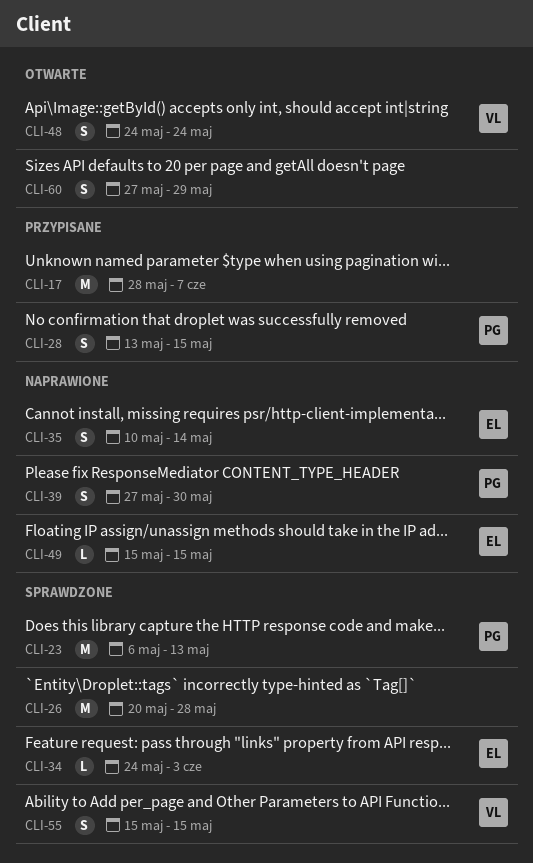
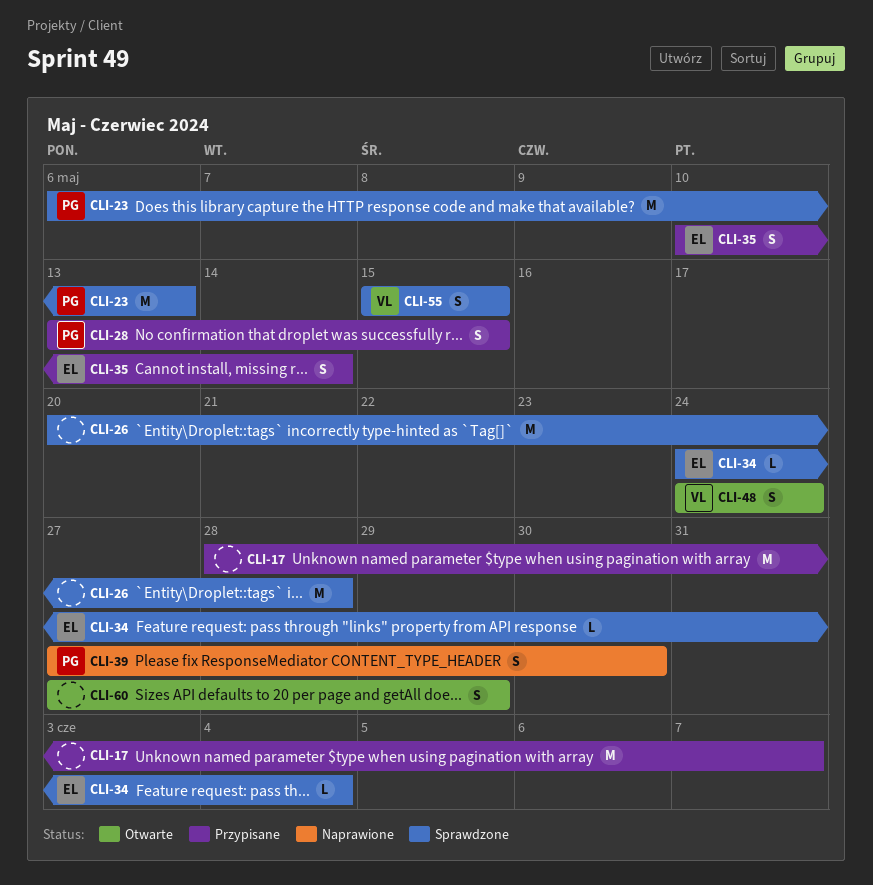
CLI-34, due: Jun 3 -> Jun 4
CLI-35, status: Naprawione -> Przypisane
CLI-49: present -> none

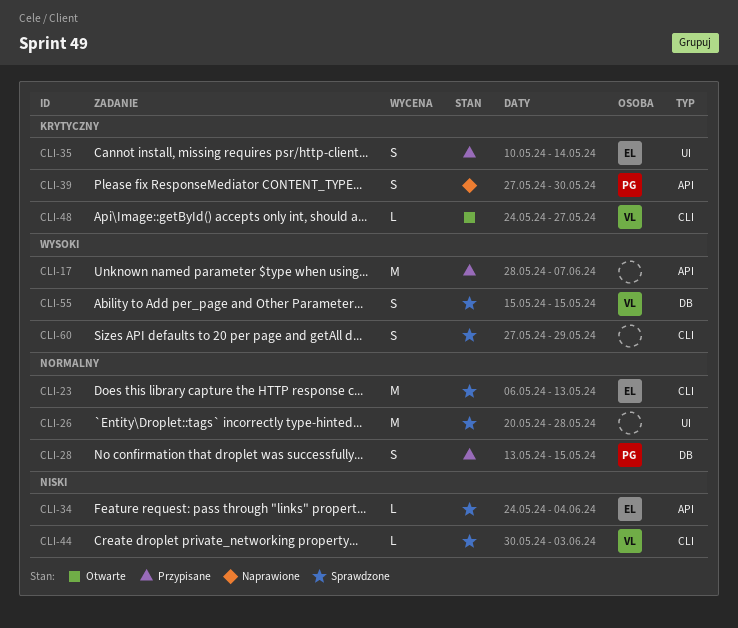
CLI-23, owner: PG -> EL
CLI-44: none -> present
CLI-48, estimate: S -> L
CLI-48, due: May 24 -> May 27
CLI-60, status: Otwarte -> Sprawdzone

